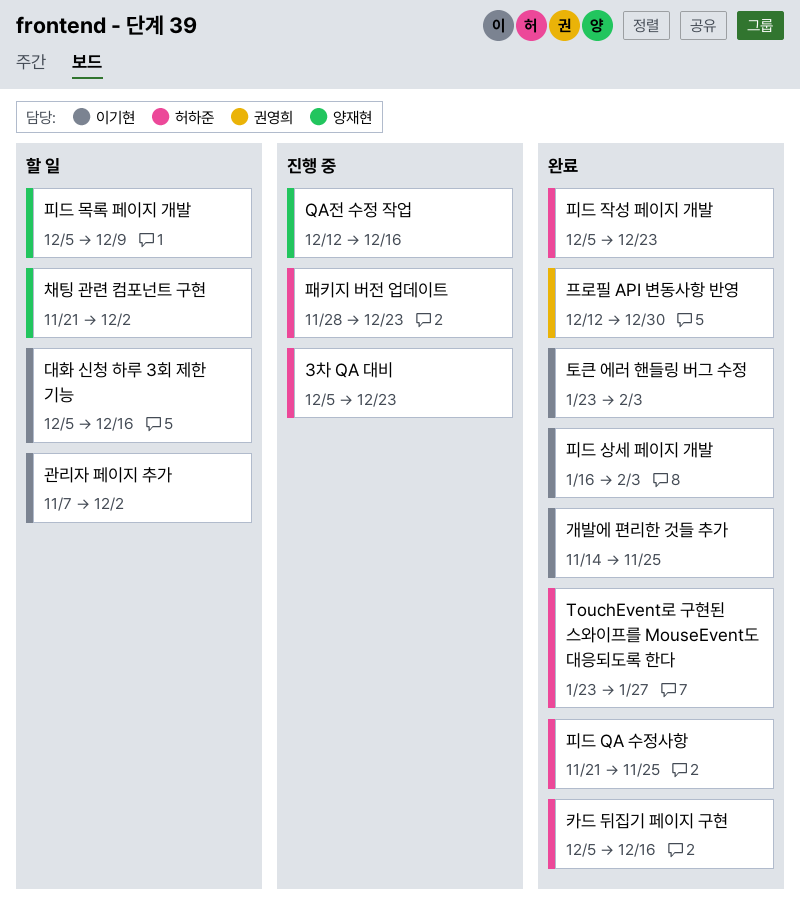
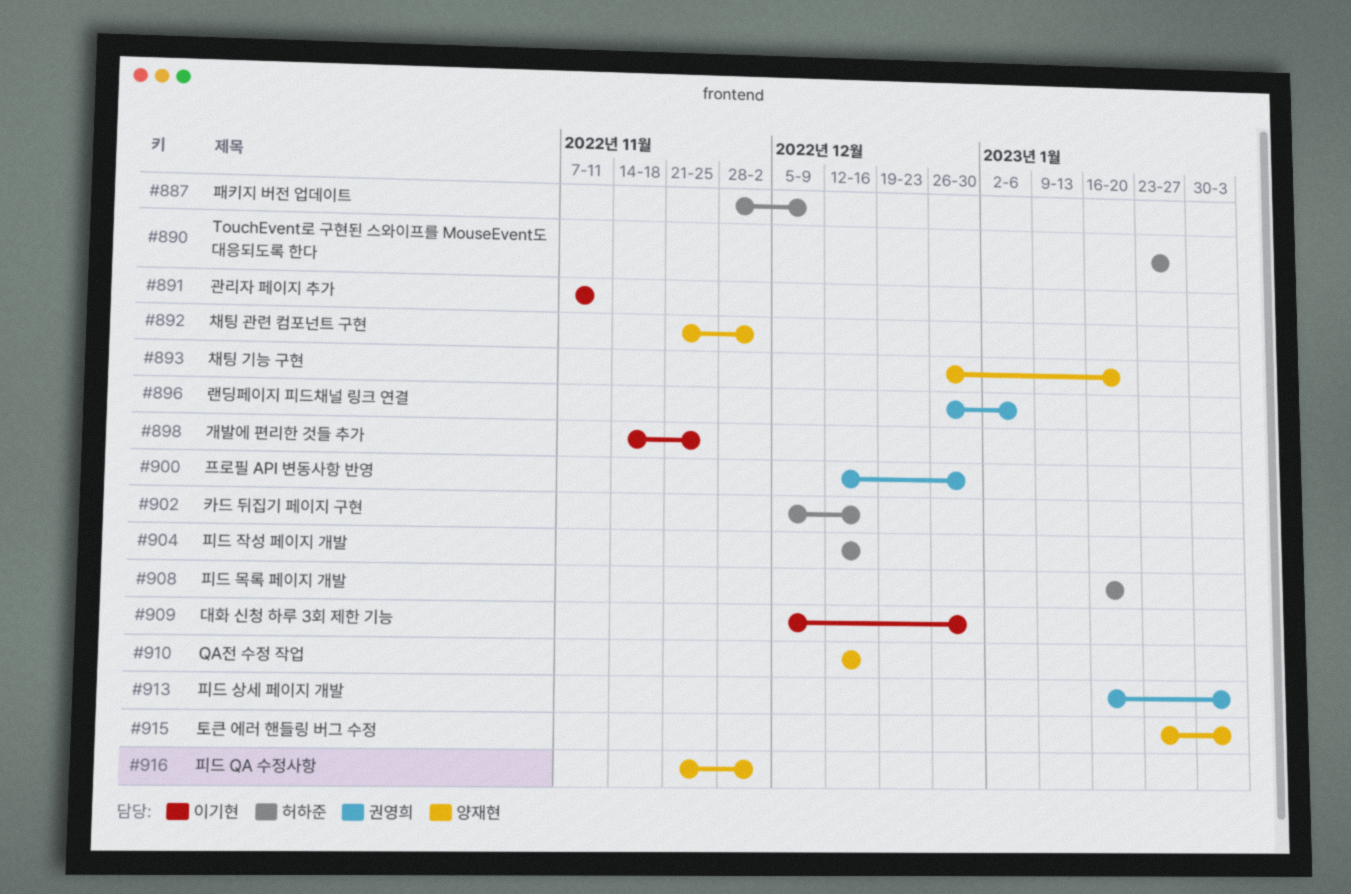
3차 QA 대비: present -> none
관리자 페이지 추가, due: Dec 2 -> Nov 11
대화 신청 하루 3회 제한 기능, due: Dec 16 -> Dec 30
랜딩페이지 피드채널 링크 연결: none -> present
채팅 기능 구현: none -> present
토큰 에러 핸들링 버그 수정, owner: 이기현 -> 양재현
패키지 버전 업데이트, due: Dec 23 -> Dec 9
피드 QA 수정사항, owner: 허하준 -> 양재현
피드 QA 수정사항, due: Nov 25 -> Dec 2
피드 목록 페이지 개발, owner: 양재현 -> 허하준
피드 목록 페이지 개발, start: Dec 5 -> Jan 16
피드 목록 페이지 개발, due: Dec 9 -> Jan 20
피드 상세 페이지 개발, owner: 이기현 -> 권영희
피드 작성 페이지 개발, start: Dec 5 -> Dec 12
피드 작성 페이지 개발, due: Dec 23 -> Dec 16

